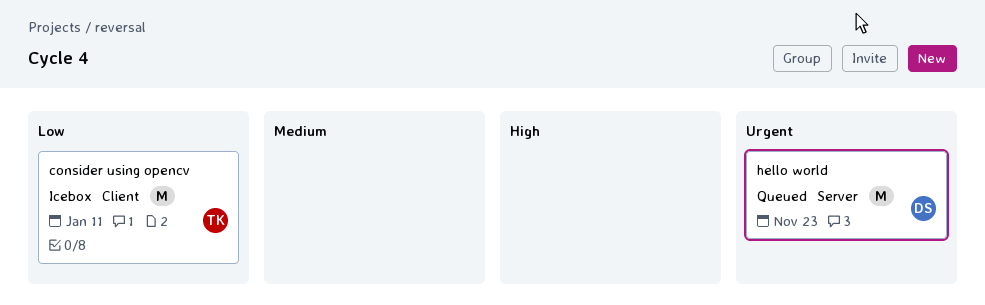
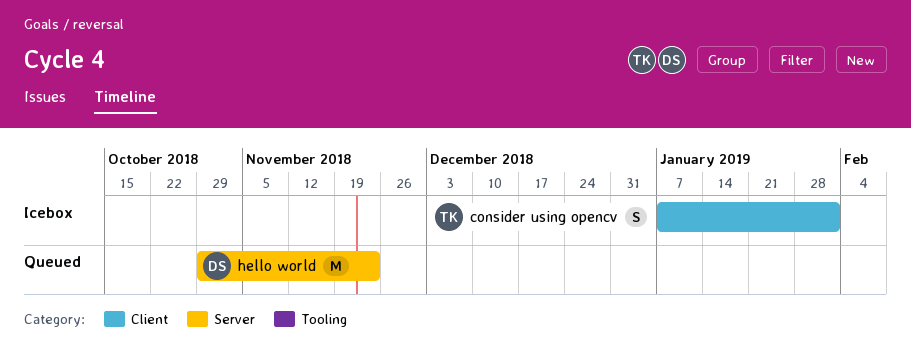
consider using opencv, estimate: M -> S
consider using opencv, due: Jan 11 -> Feb 1

